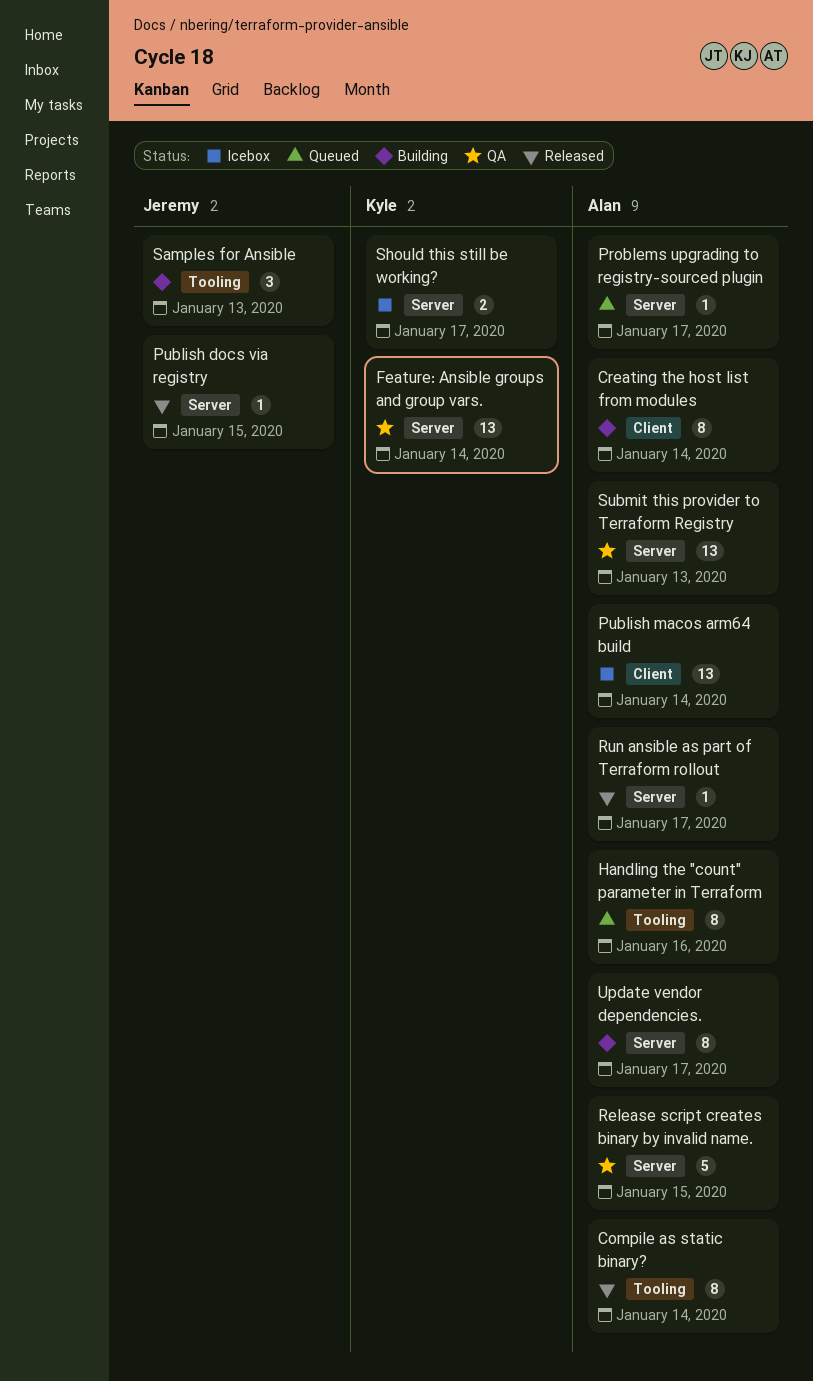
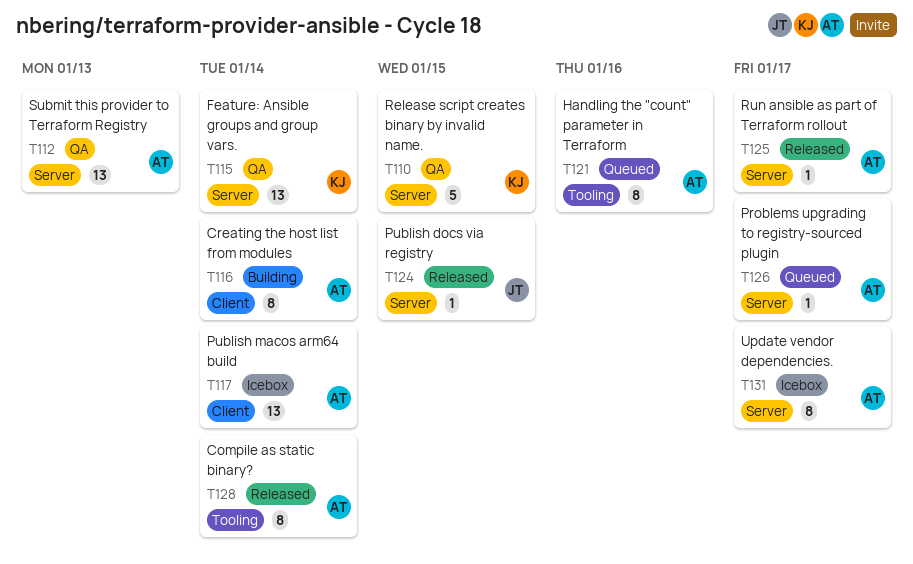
Release script creates binary by invalid name., owner: Alan -> Kyle
Samples for Ansible: present -> none
Should this still be working?: present -> none
Update vendor dependencies., status: Building -> Icebox

